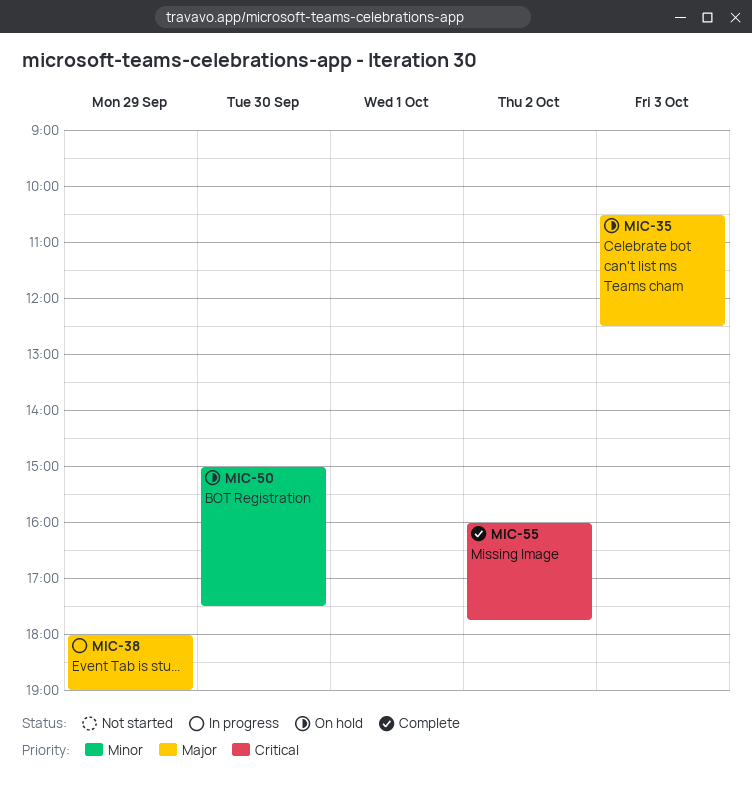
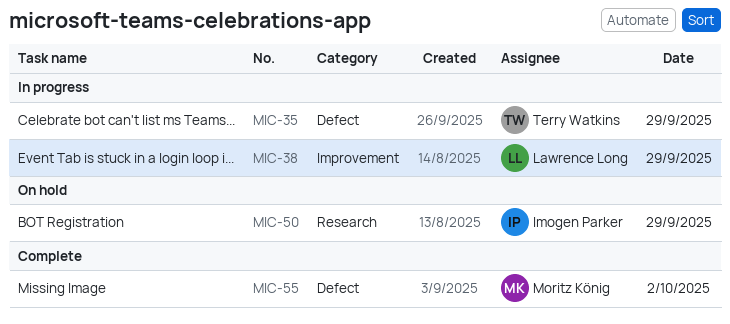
MIC-35, status: On hold -> In progress
MIC-35, day: Oct 3 -> Sep 29
MIC-50, day: Sep 30 -> Sep 29

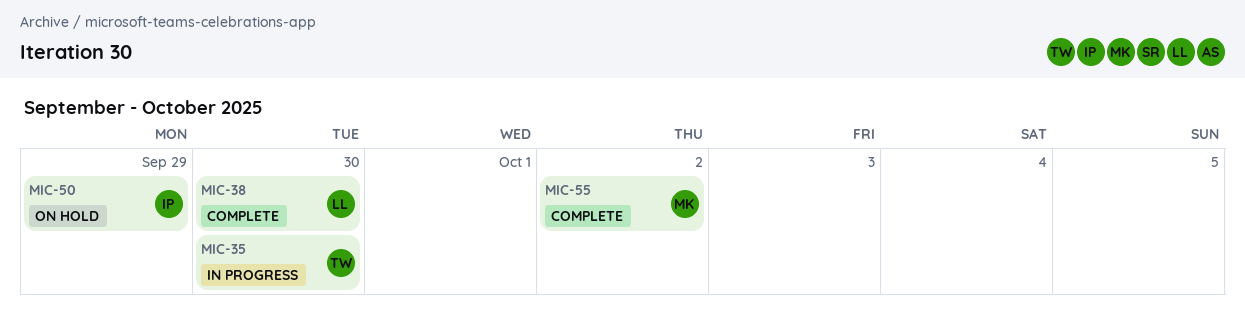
MIC-35, day: Sep 29 -> Sep 30
MIC-38, status: In progress -> Complete
MIC-38, day: Sep 29 -> Sep 30

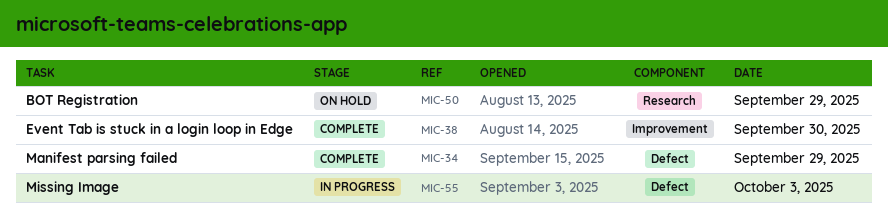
MIC-34: none -> present
MIC-35: present -> none
MIC-55, status: Complete -> In progress
MIC-55, day: Oct 2 -> Oct 3

